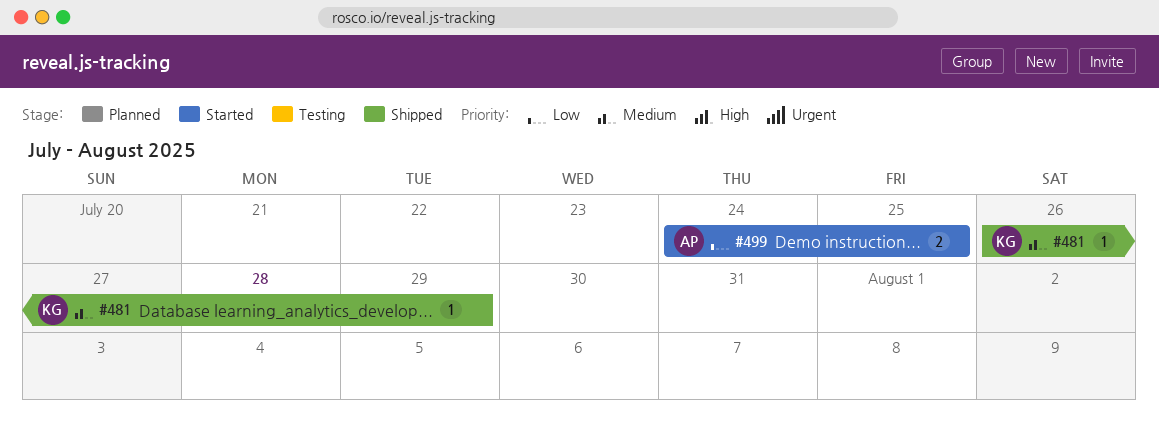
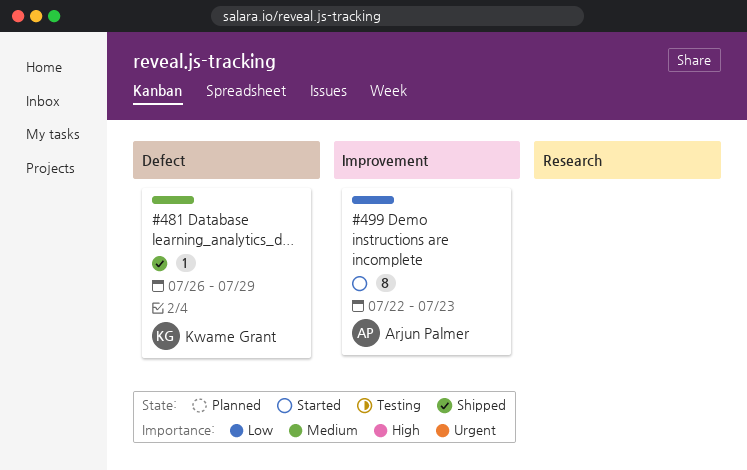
#499, estimate: 2 -> 8
#499, start: Jul 24 -> Jul 22
#499, due: Jul 25 -> Jul 23

